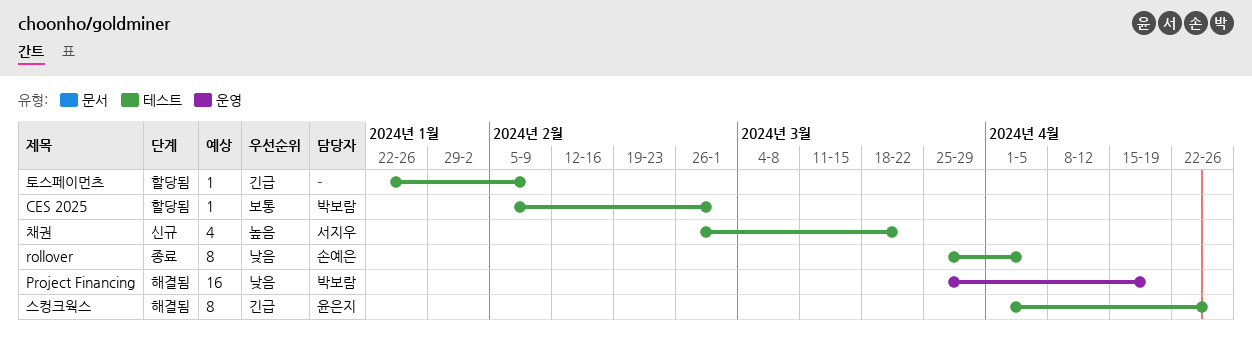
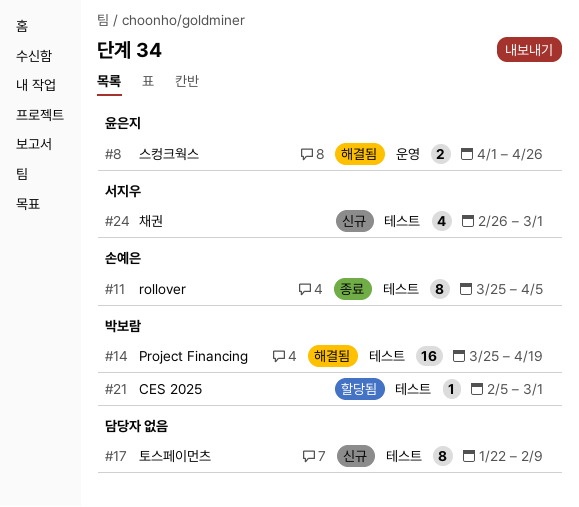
Project Financing, label: 운영 -> 테스트
스컹크웍스, label: 테스트 -> 운영
스컹크웍스, estimate: 8 -> 2
채권, due: Mar 22 -> Mar 1
토스페이먼츠, status: 할당됨 -> 신규
토스페이먼츠, estimate: 1 -> 8

